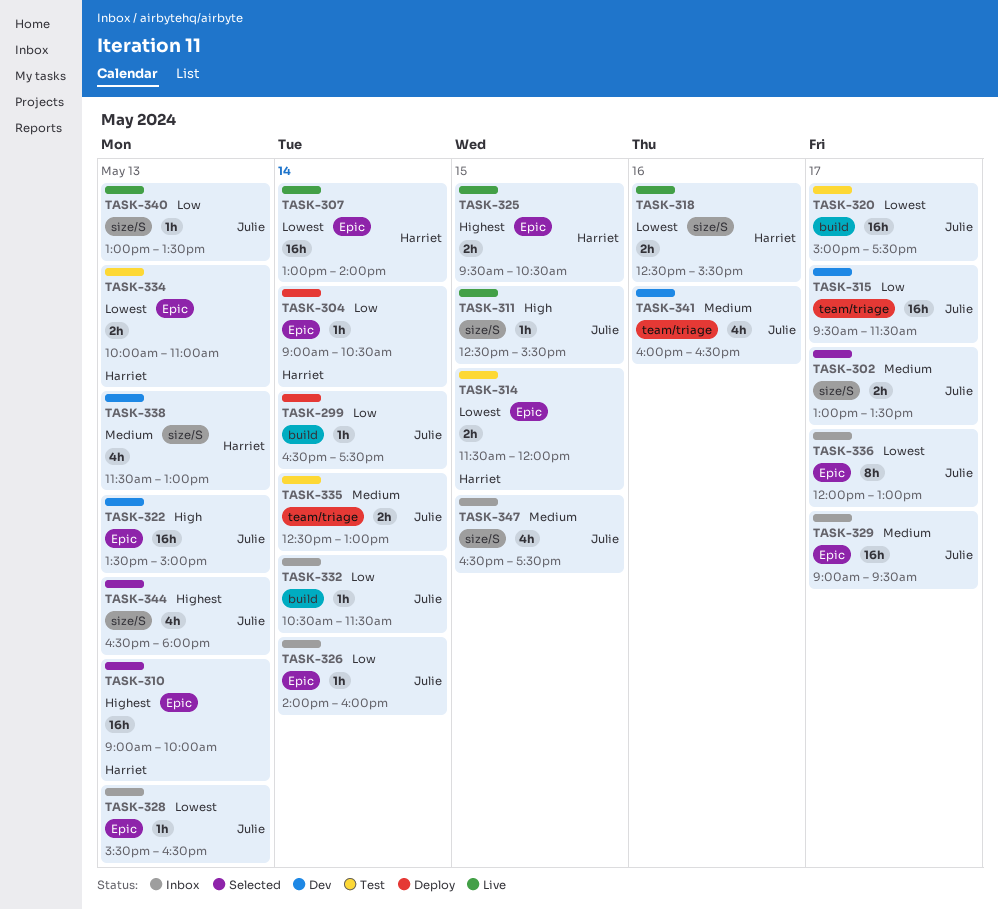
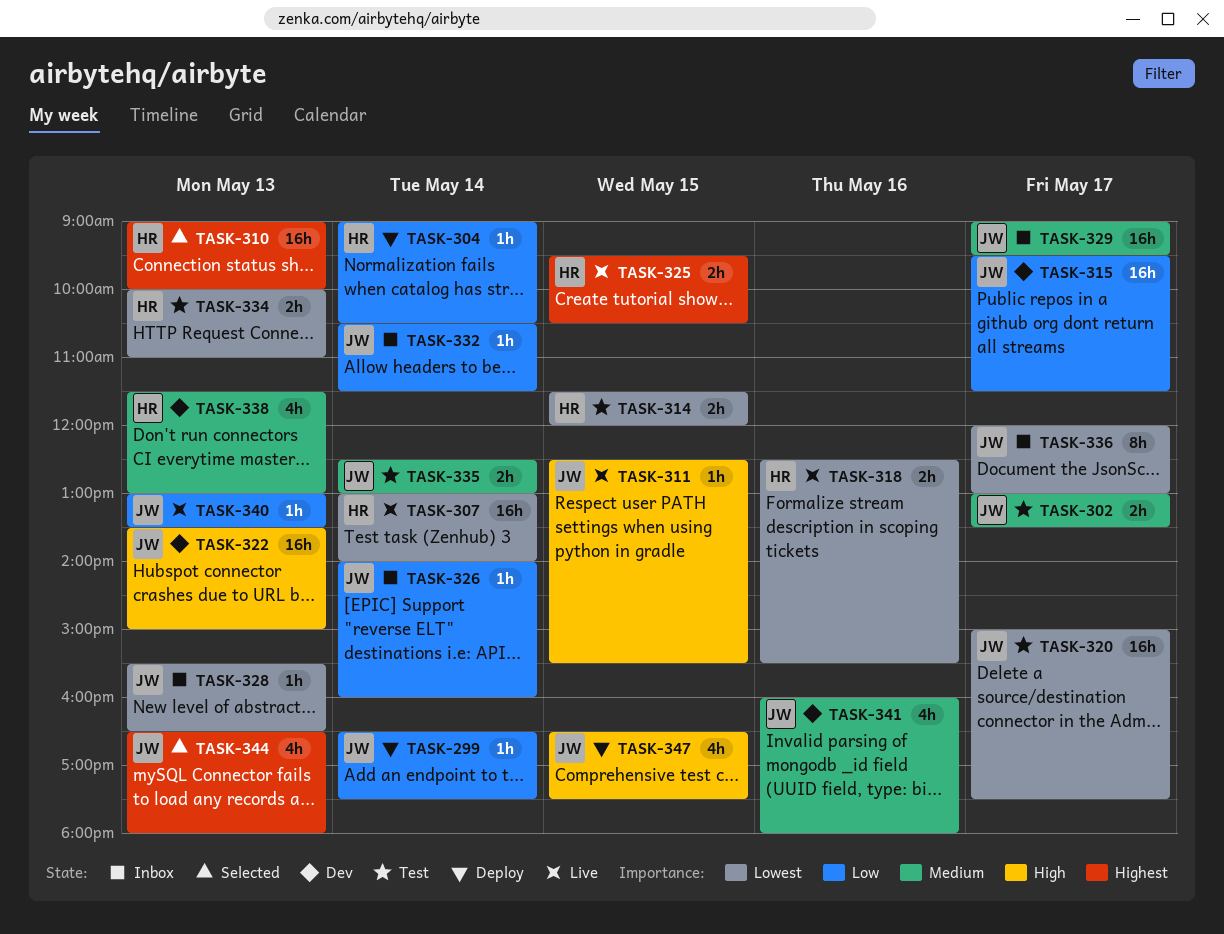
TASK-302, status: Selected -> Test
TASK-341, ends: 16:30 -> 18:00
TASK-347, status: Inbox -> Deploy
TASK-347, priority: Medium -> High

